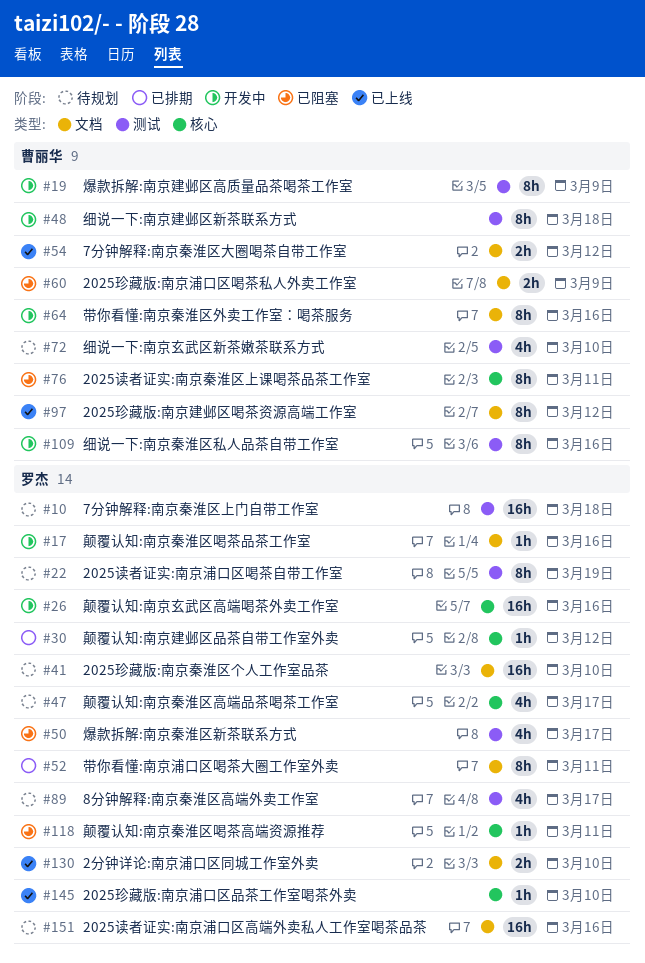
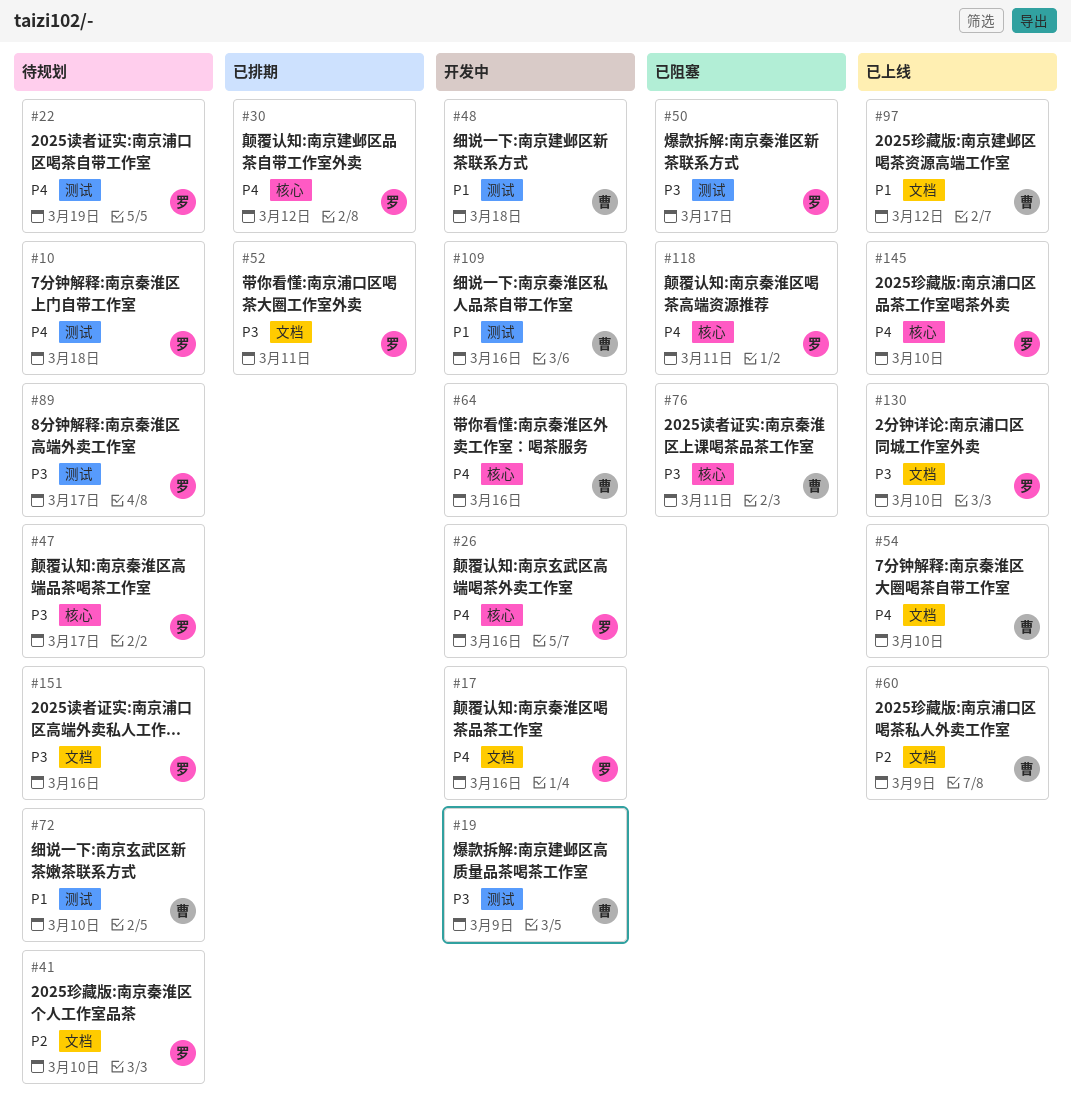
#54, due: Mar 12 -> Mar 10
#60, status: 已阻塞 -> 已上线
#64, label: 文档 -> 核心

